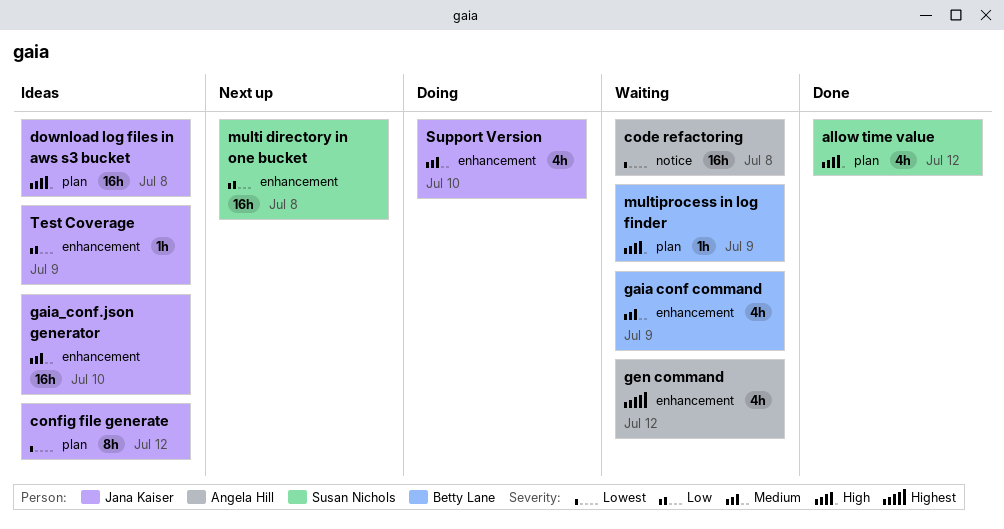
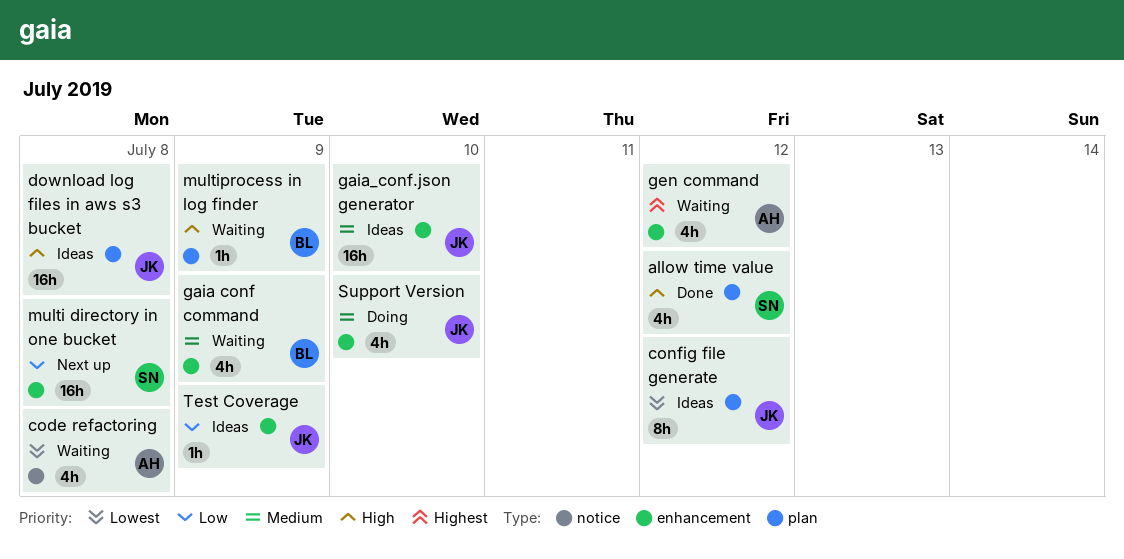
code refactoring, estimate: 16h -> 4h

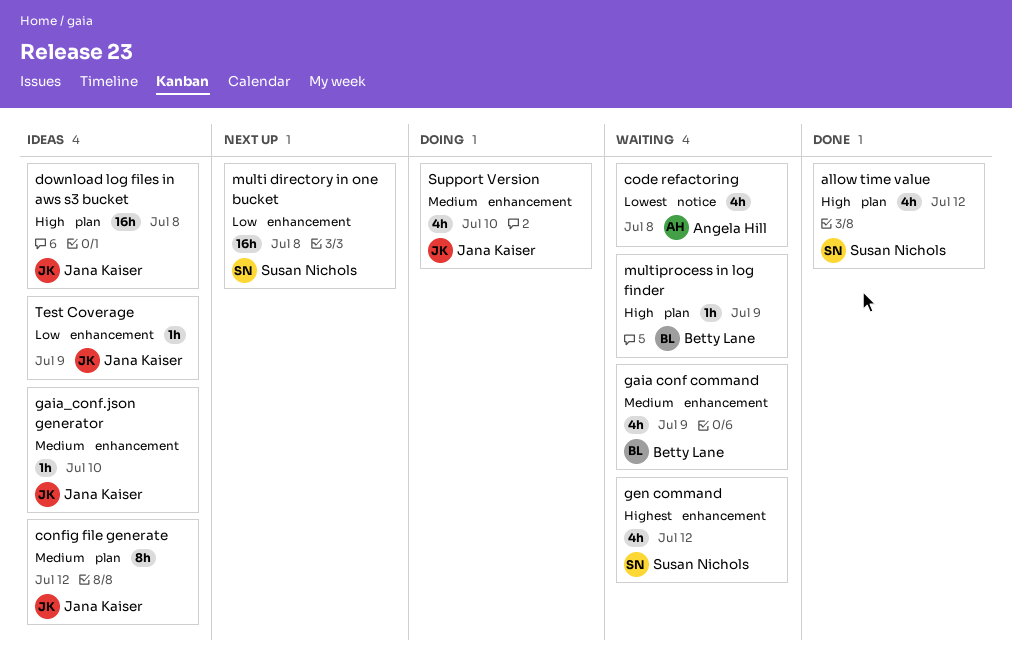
config file generate, priority: Lowest -> Medium
gaia_conf.json generator, estimate: 16h -> 1h
gen command, owner: Angela Hill -> Susan Nichols

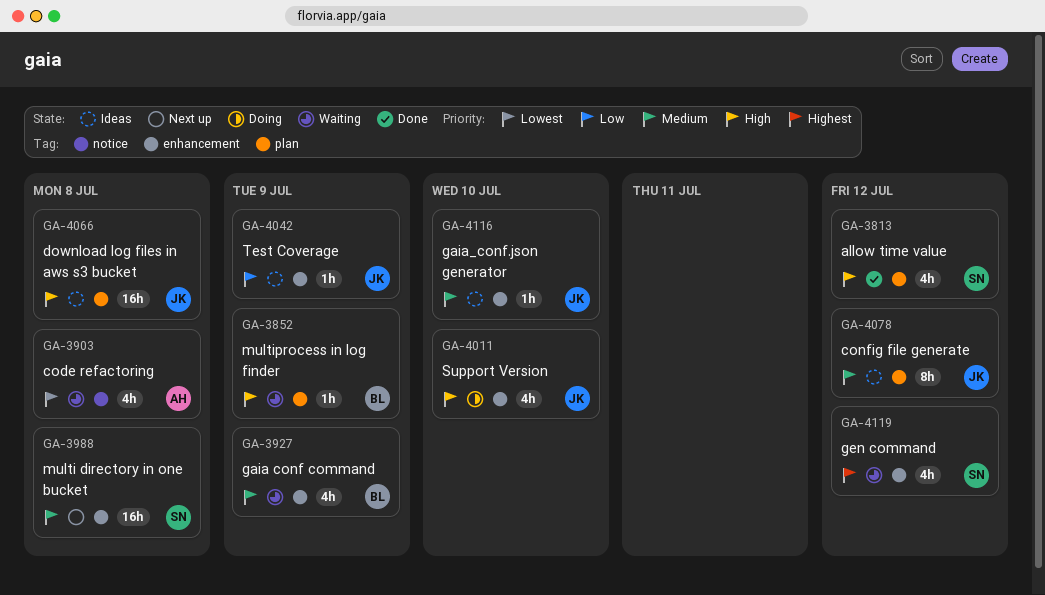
multi directory in one bucket, priority: Low -> Medium
Support Version, priority: Medium -> High

